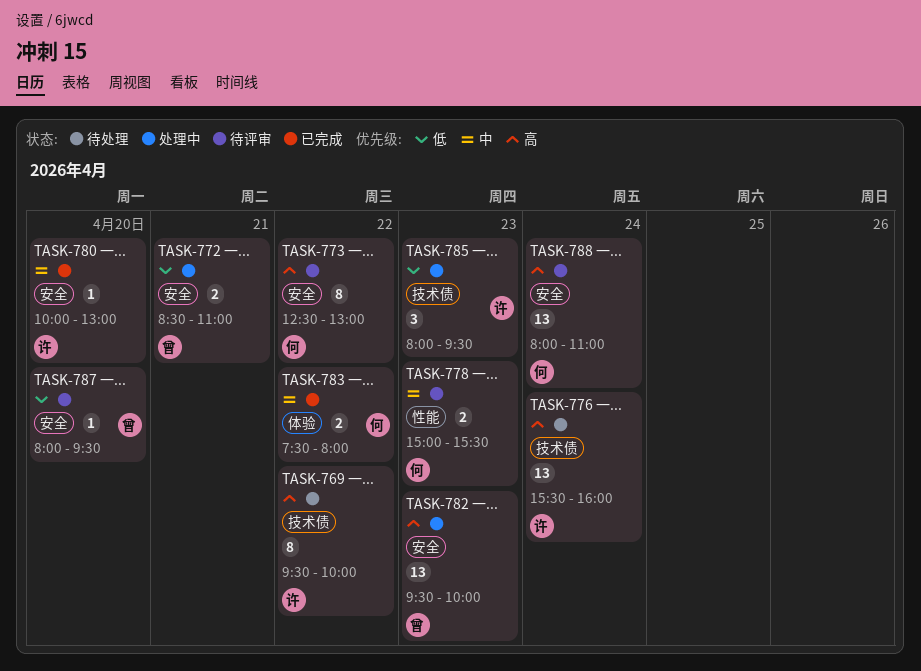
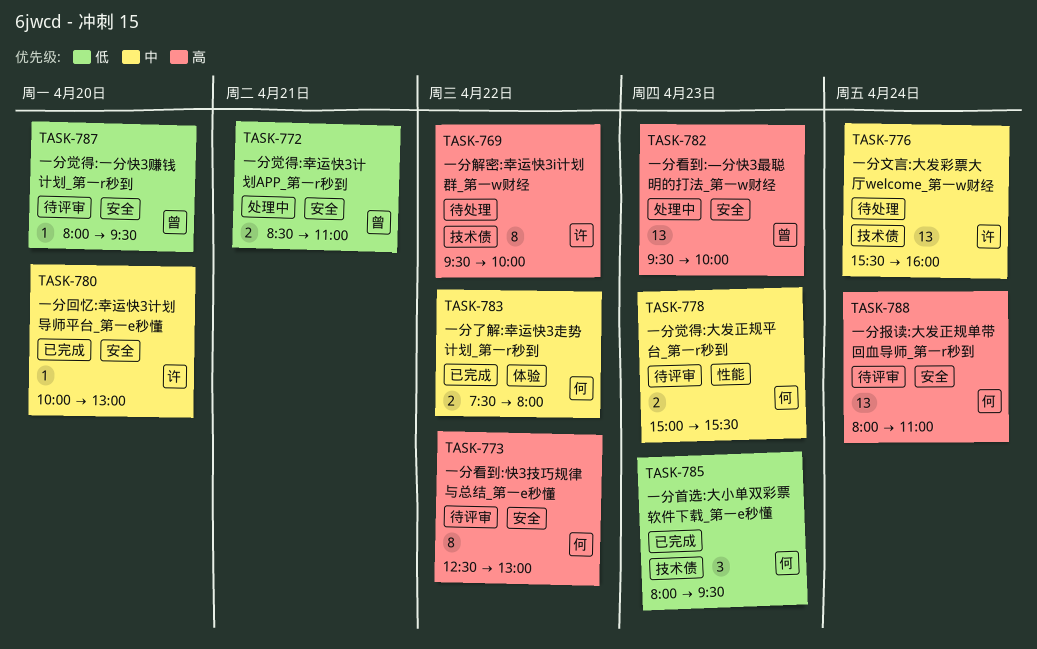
TASK-776, priority: 高 -> 中
TASK-785, status: 处理中 -> 已完成
TASK-785, owner: 许 -> 何

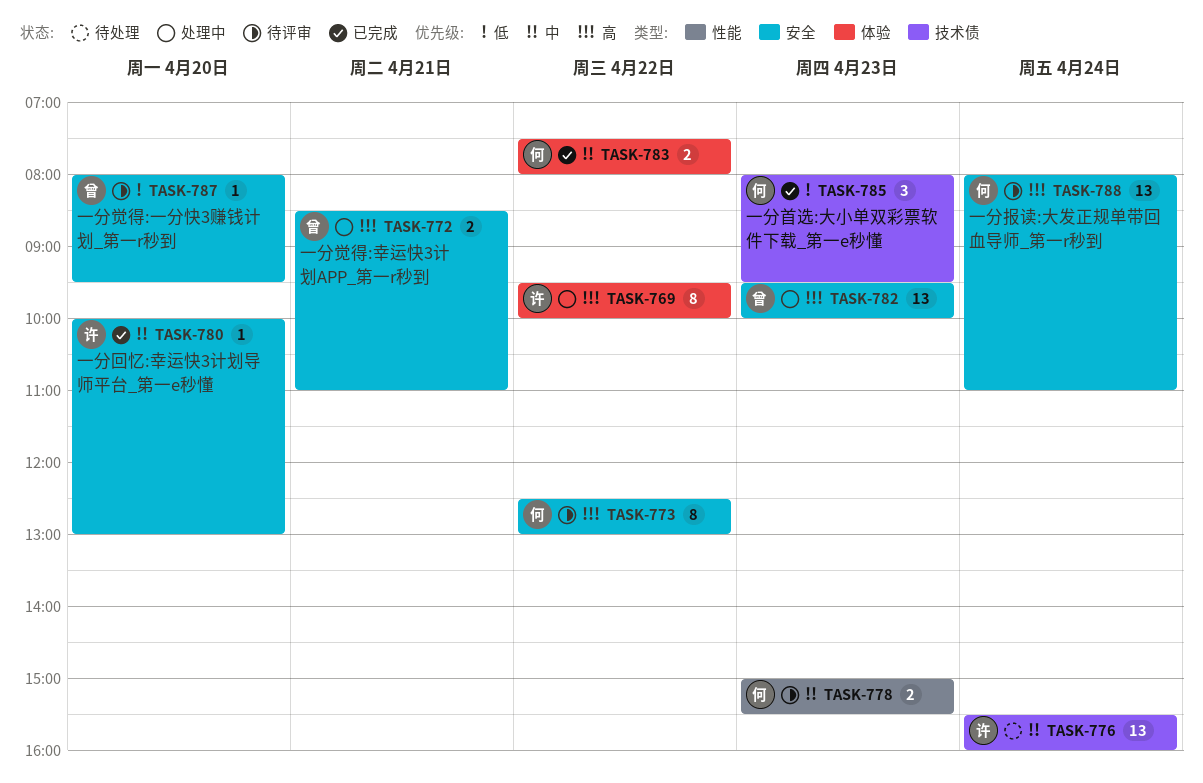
TASK-769, status: 待处理 -> 处理中
TASK-769, label: 技术债 -> 体验
TASK-772, priority: 低 -> 高

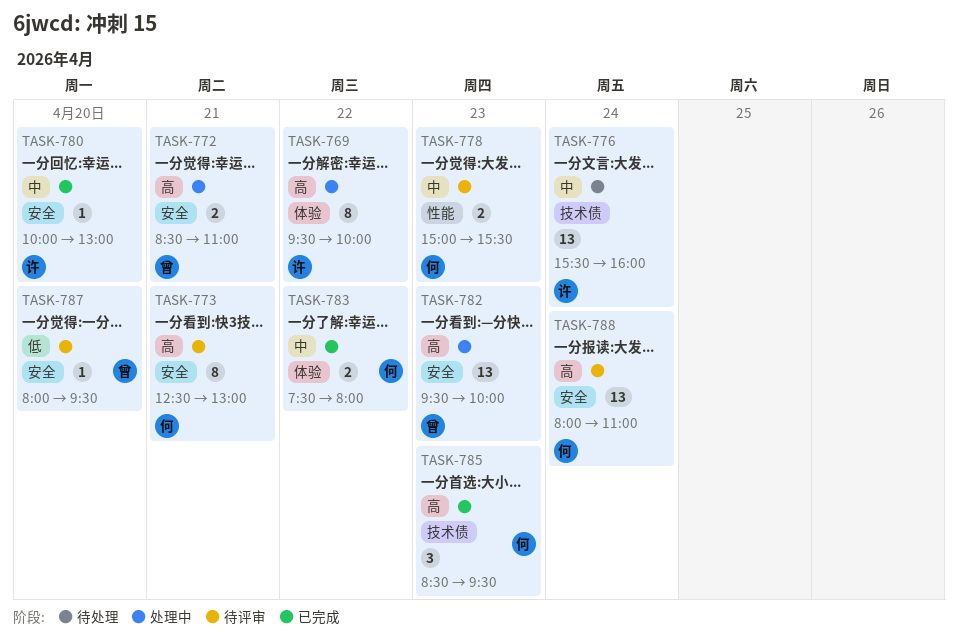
TASK-773, day: Apr 22 -> Apr 21
TASK-785, priority: 低 -> 高
TASK-785, begins: 08:00 -> 08:30

